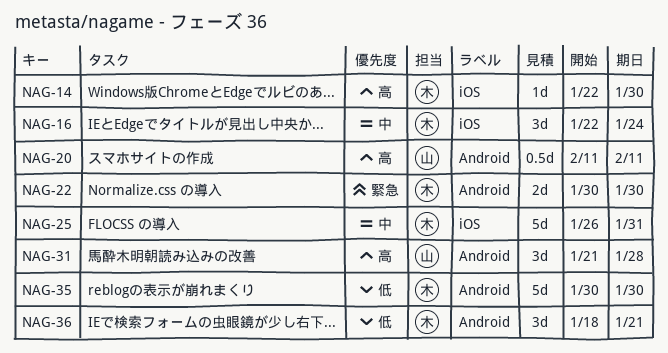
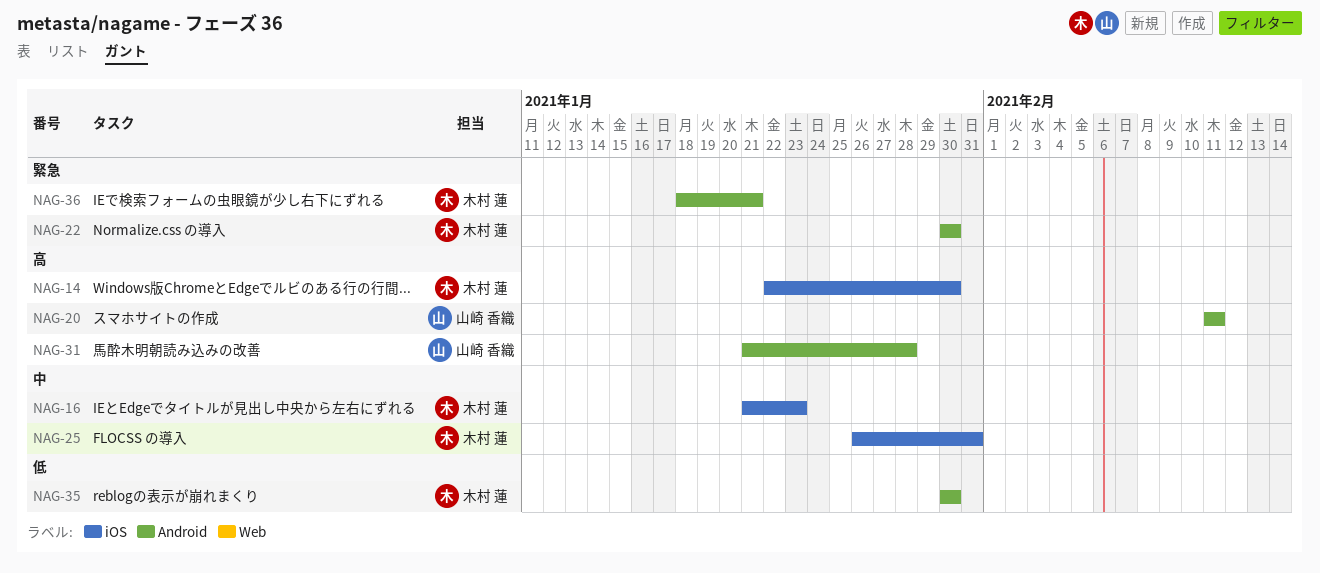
NAG-16, start: Jan 22 -> Jan 21
NAG-16, due: Jan 24 -> Jan 23
NAG-36, priority: 低 -> 緊急

